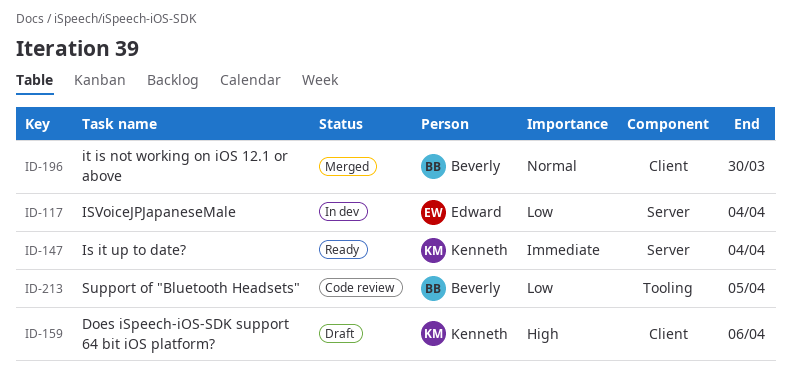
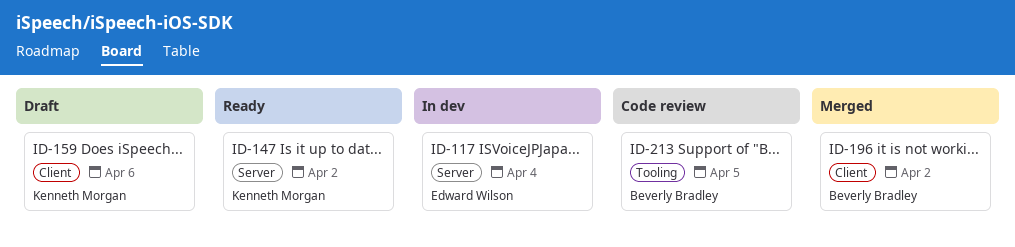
ID-147, due: Apr 4 -> Apr 2
ID-196, due: Mar 30 -> Apr 2

